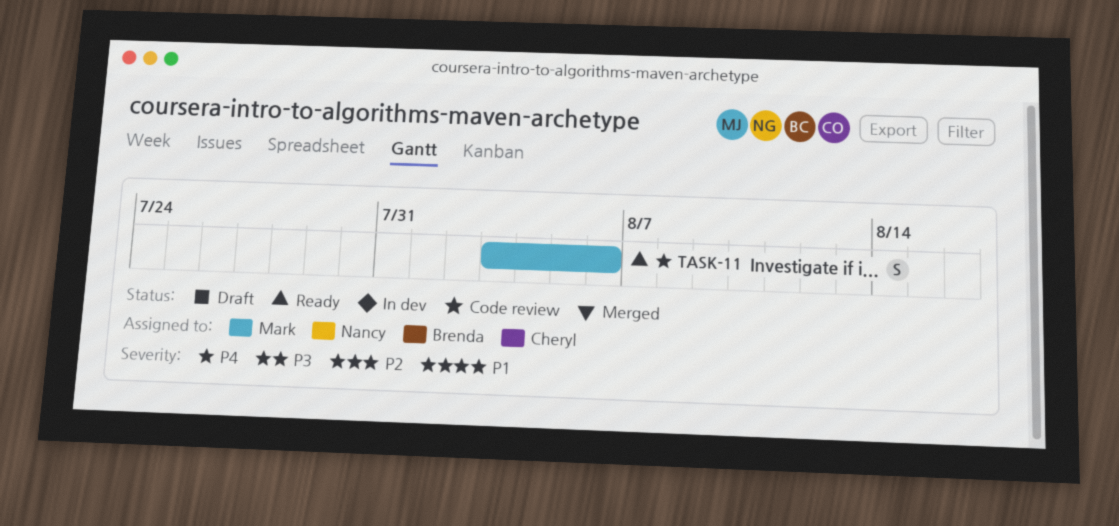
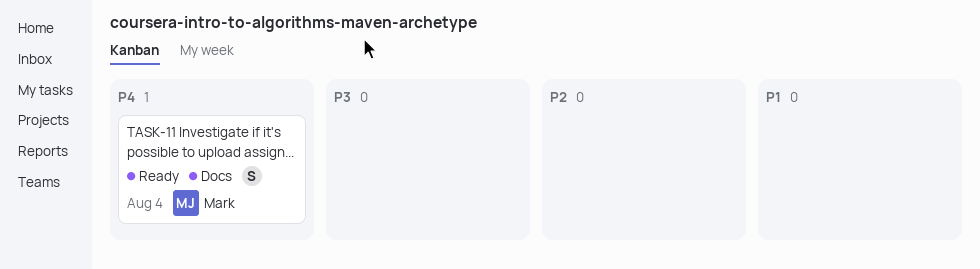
TASK-11, due: Aug 6 -> Aug 4

